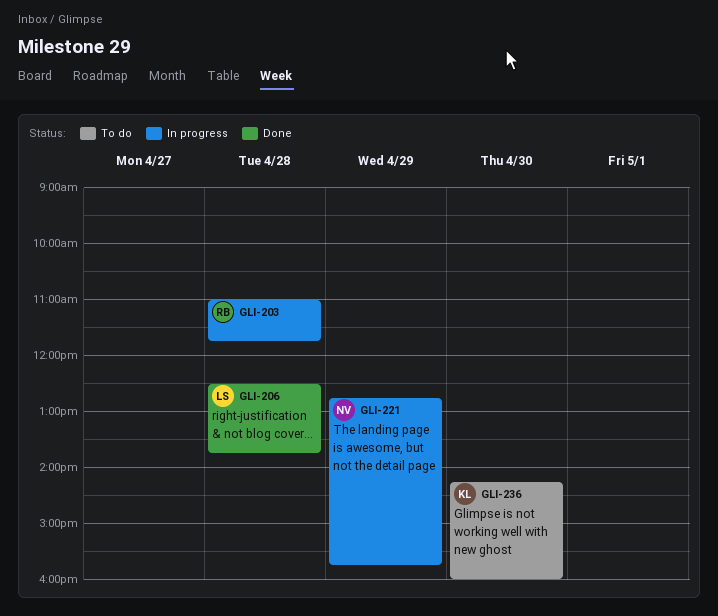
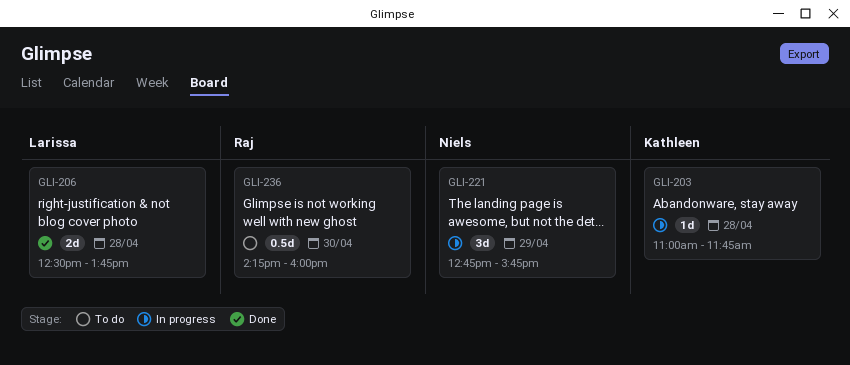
GLI-203, owner: Raj -> Kathleen
GLI-236, owner: Kathleen -> Raj

